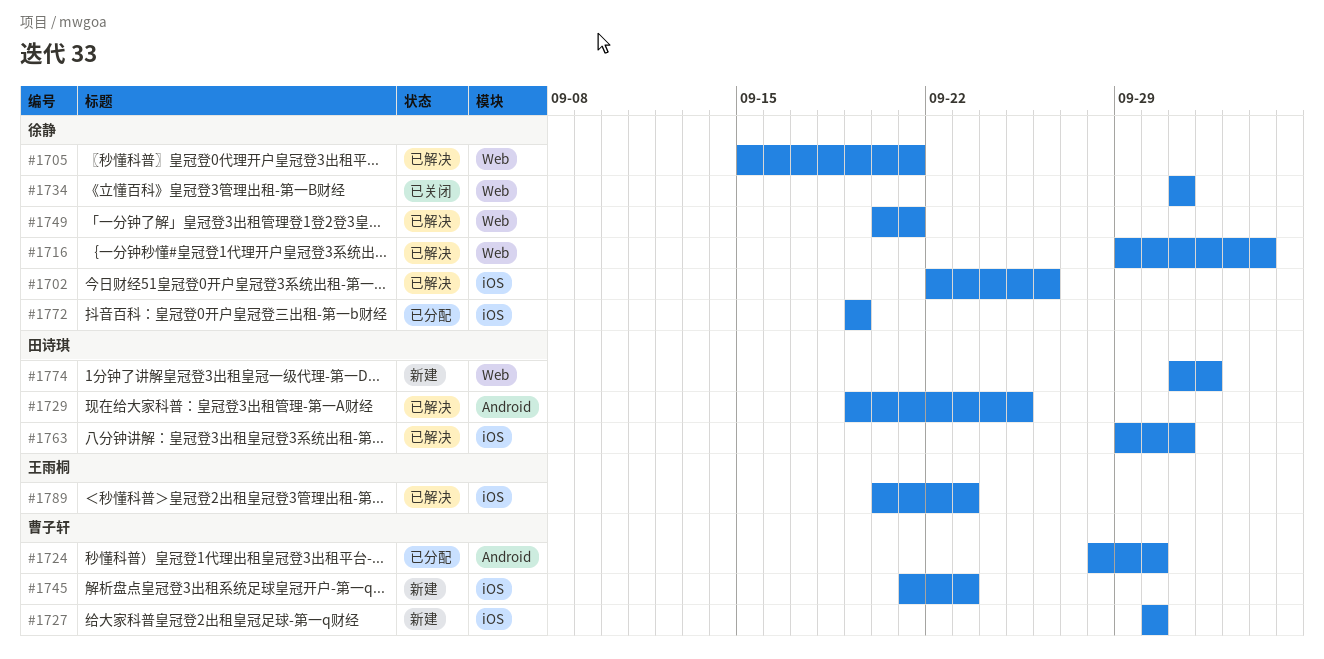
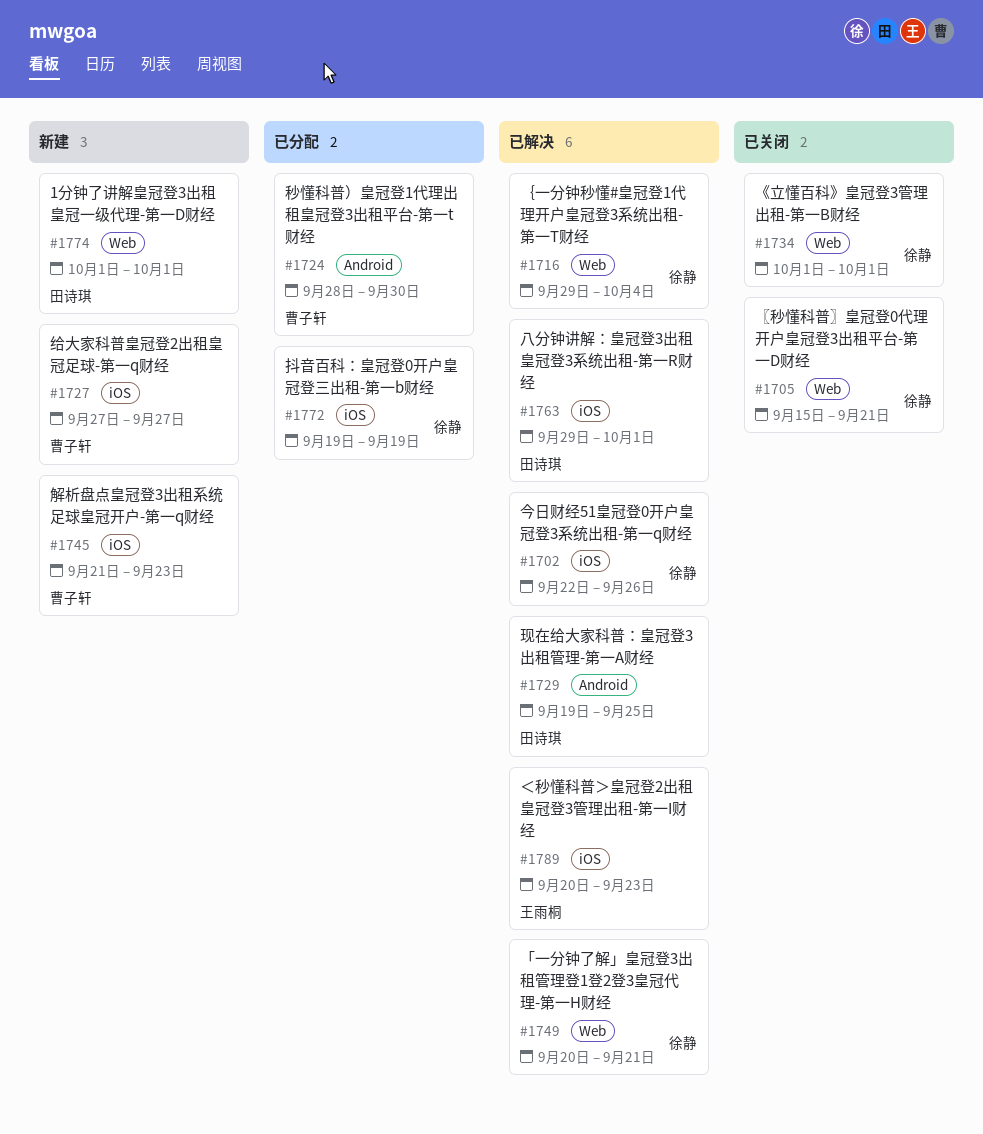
#1705, status: 已解决 -> 已关闭
#1727, start: Sep 30 -> Sep 27
#1727, due: Sep 30 -> Sep 27
#1774, due: Oct 2 -> Oct 1

